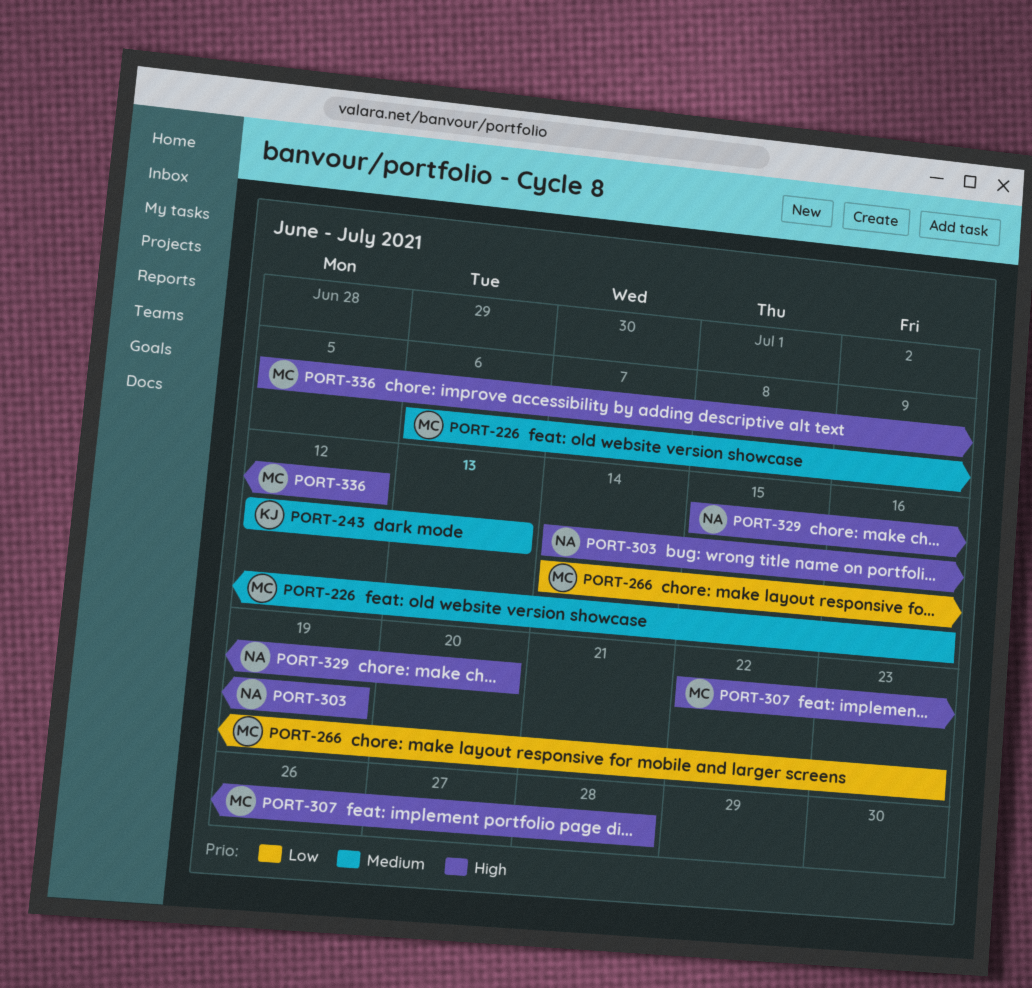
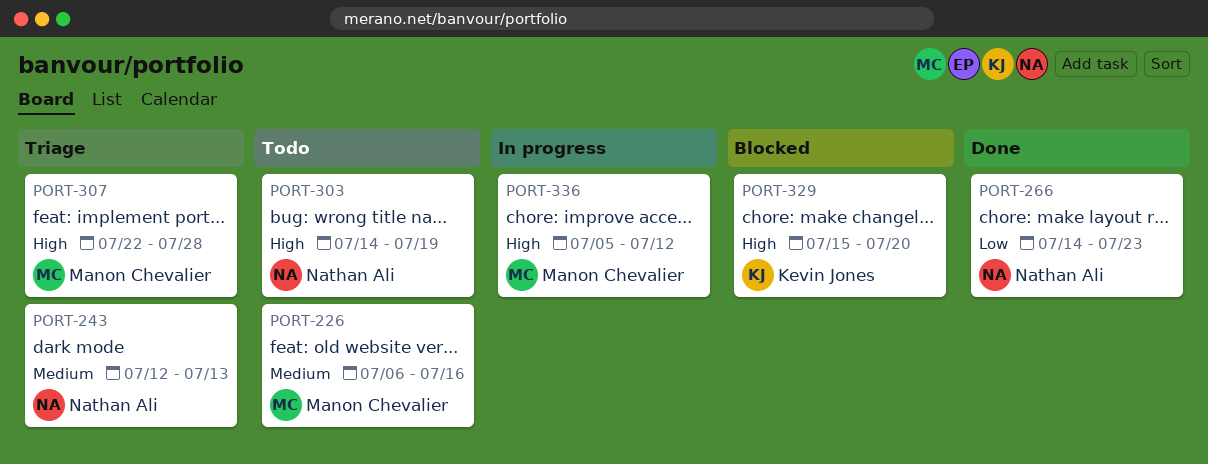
PORT-243, owner: Kevin Jones -> Nathan Ali
PORT-266, owner: Manon Chevalier -> Nathan Ali
PORT-329, owner: Nathan Ali -> Kevin Jones

